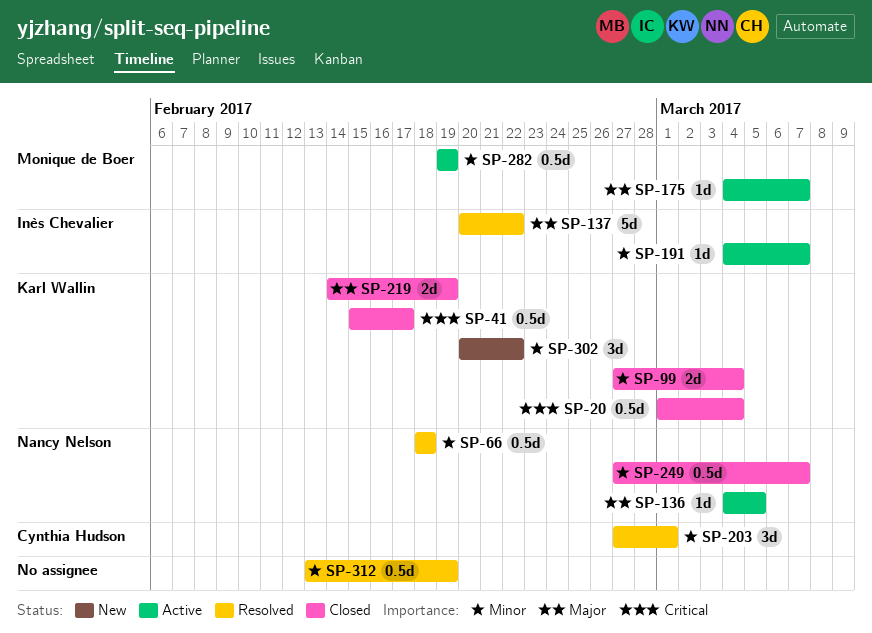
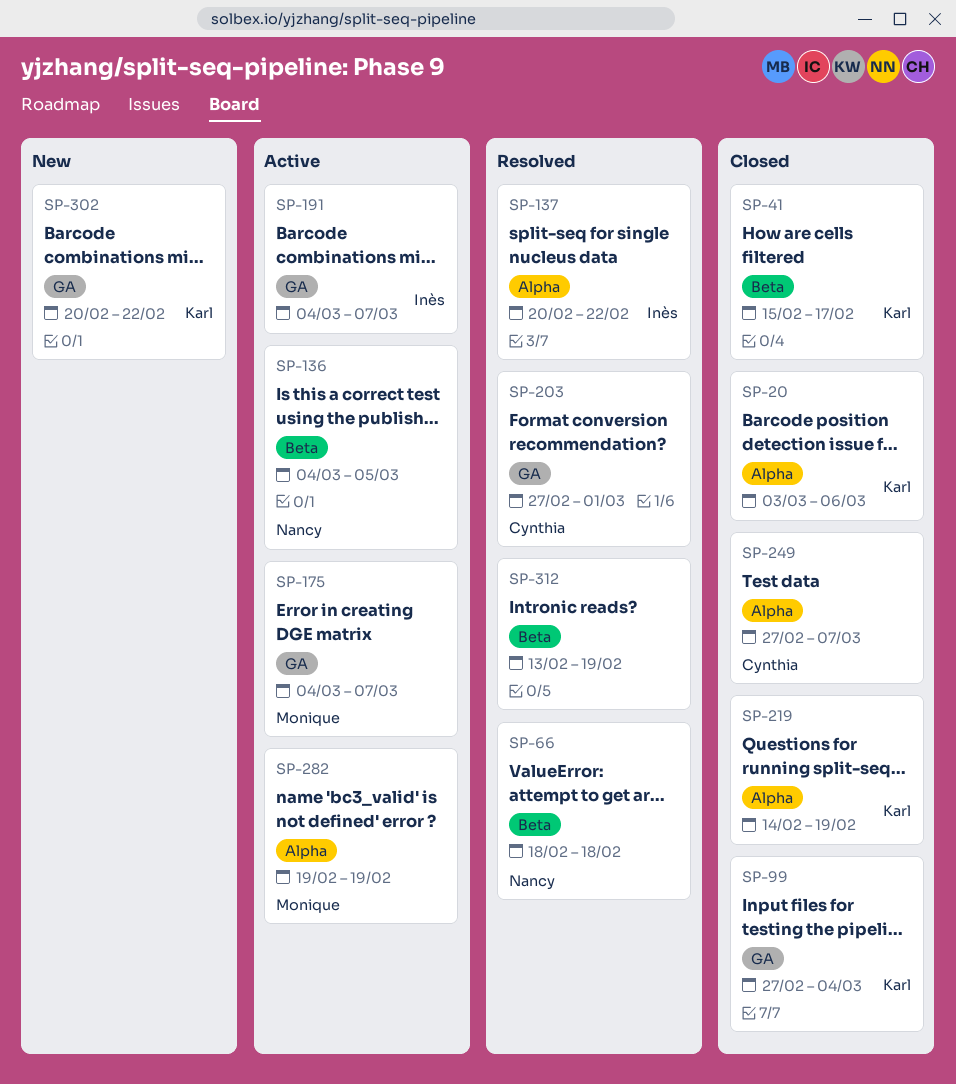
SP-20, start: Mar 1 -> Mar 3
SP-20, due: Mar 4 -> Mar 6
SP-249, owner: Nancy Nelson -> Cynthia Hudson

